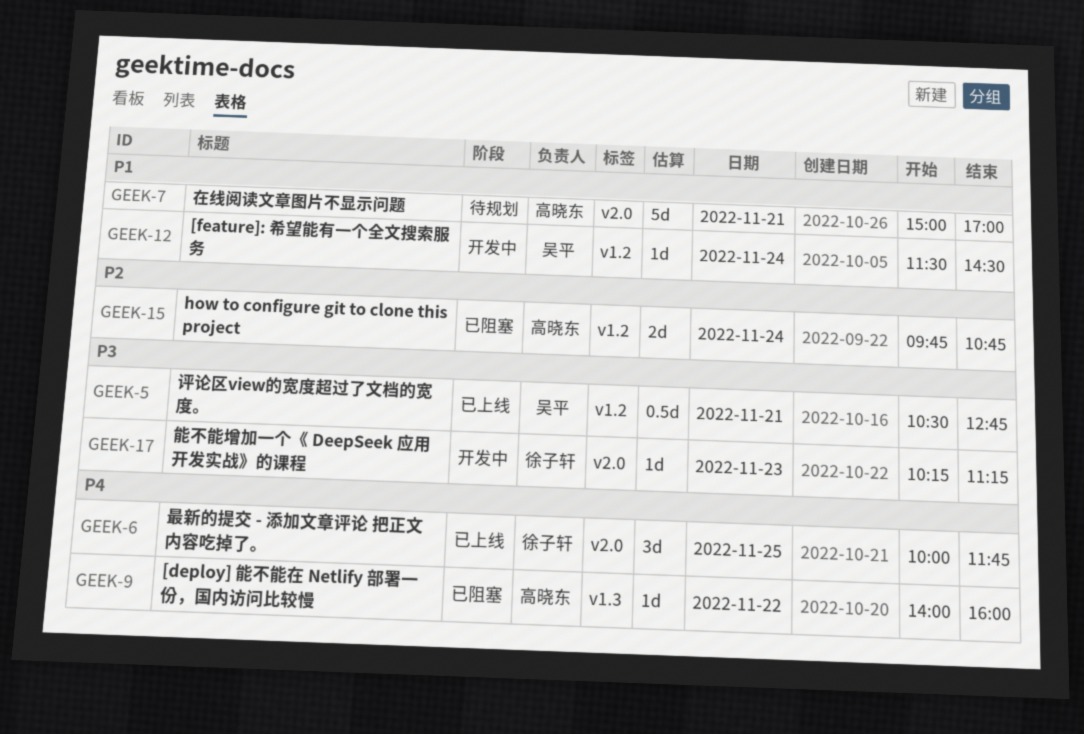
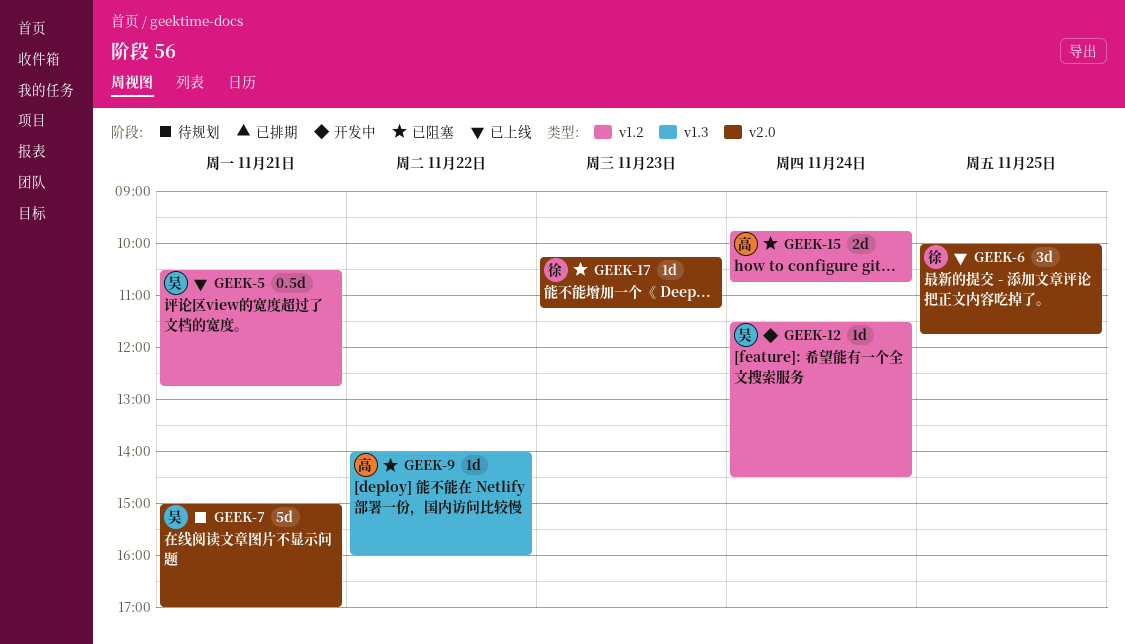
GEEK-7, owner: 高晓东 -> 吴平
GEEK-17, status: 开发中 -> 已阻塞

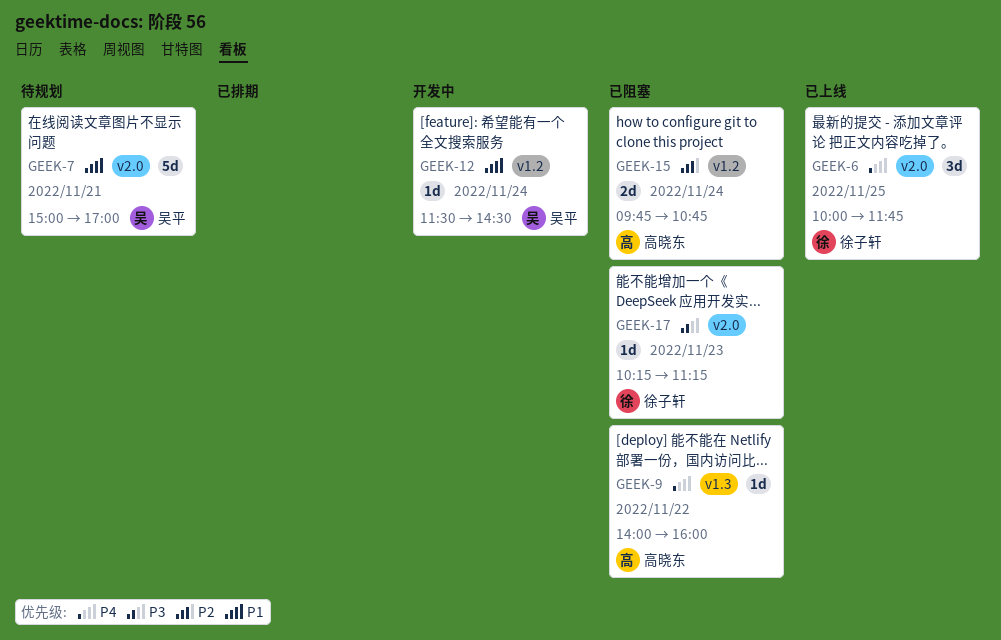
GEEK-5: present -> none

